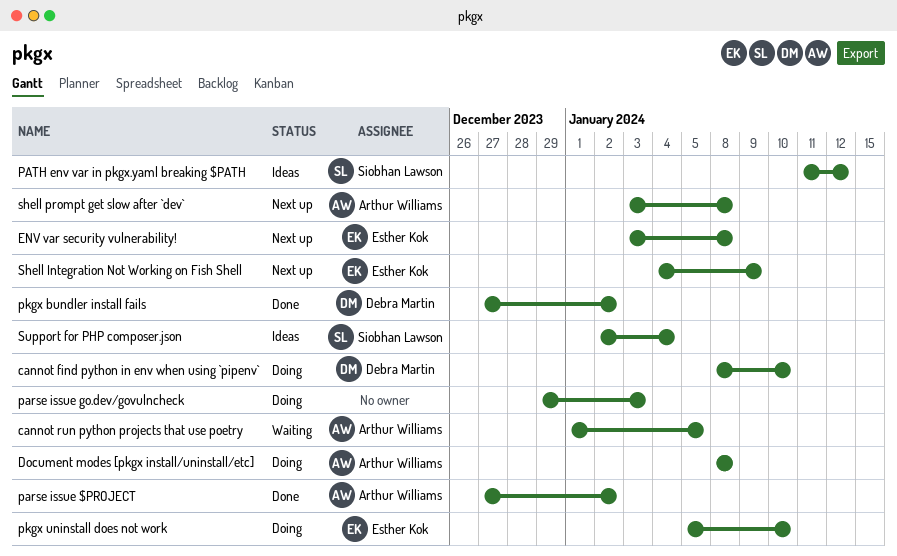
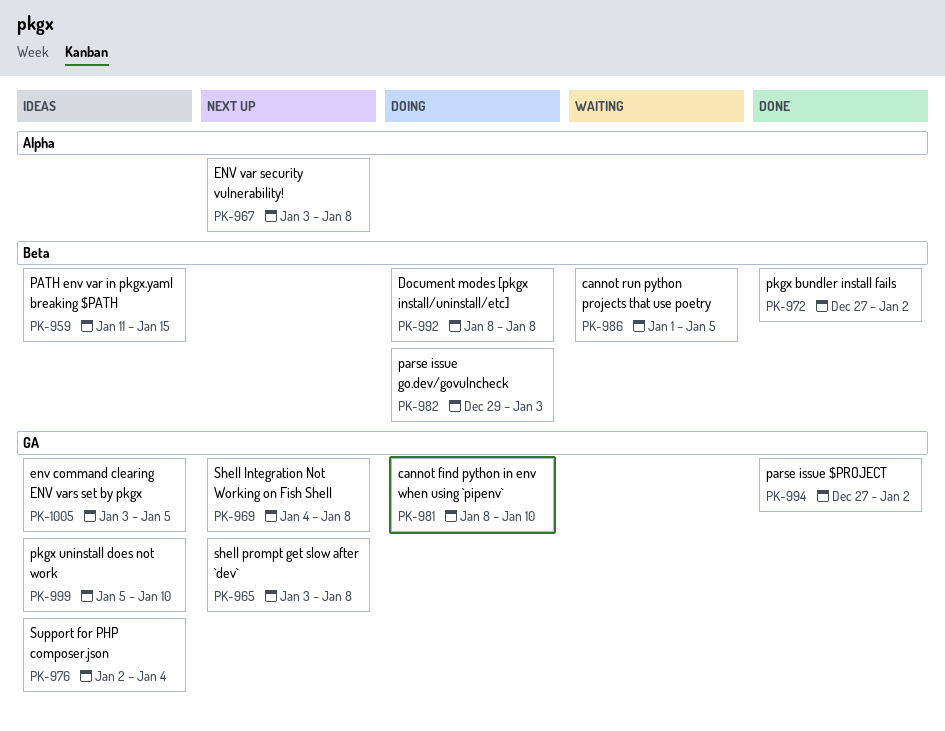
env command clearing ENV vars set by pkgx: none -> present
PATH env var in pkgx.yaml breaking $PATH, due: Jan 12 -> Jan 15
pkgx uninstall does not work, status: Doing -> Ideas
Shell Integration Not Working on Fish Shell, due: Jan 9 -> Jan 8

